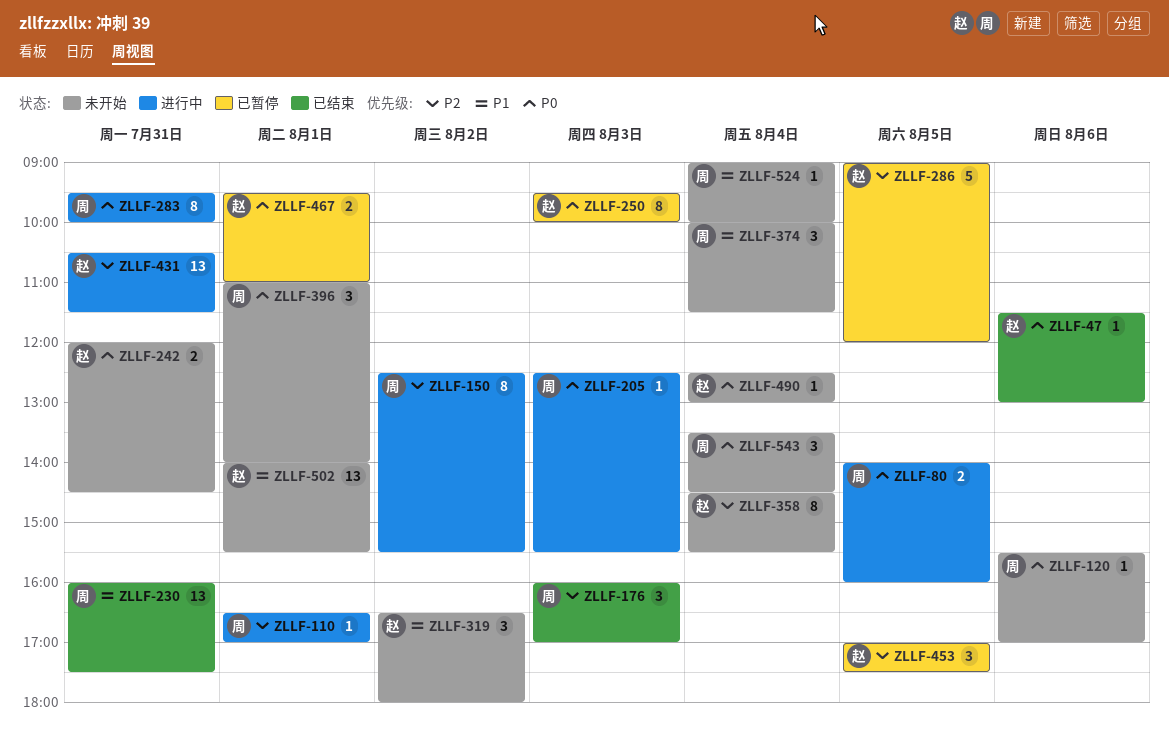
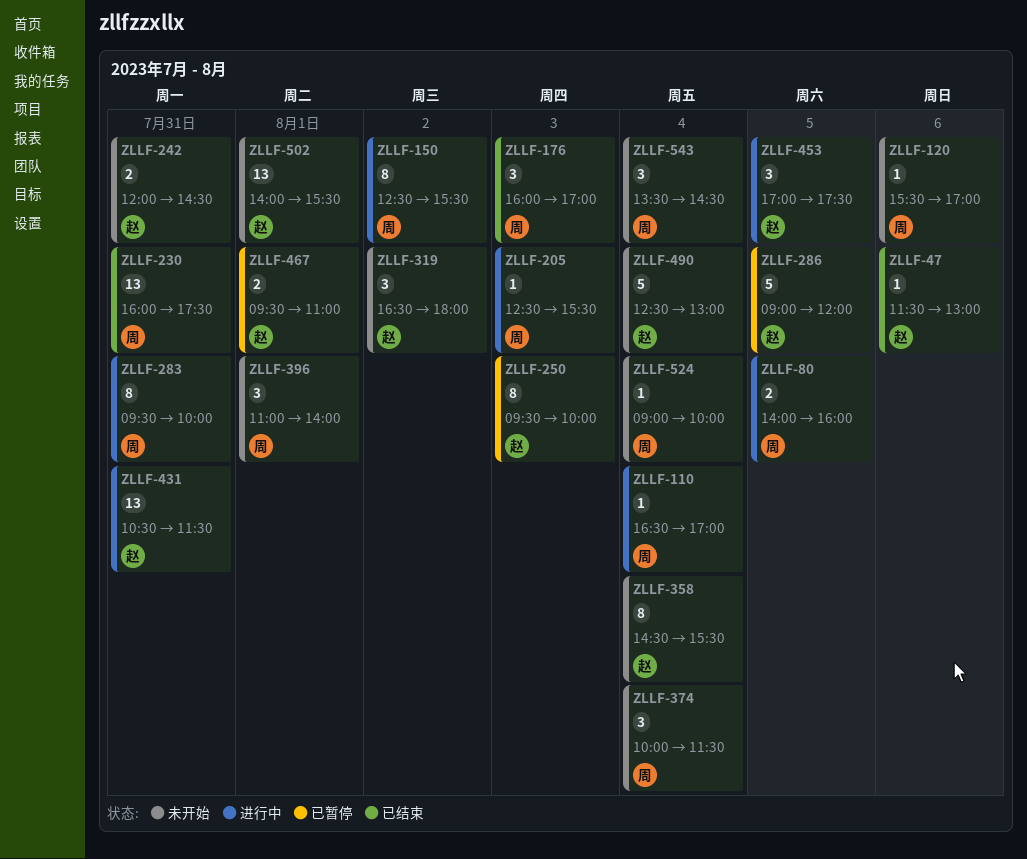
ZLLF-110, day: Aug 1 -> Aug 4
ZLLF-453, status: 已暂停 -> 进行中
ZLLF-490, estimate: 1 -> 5

